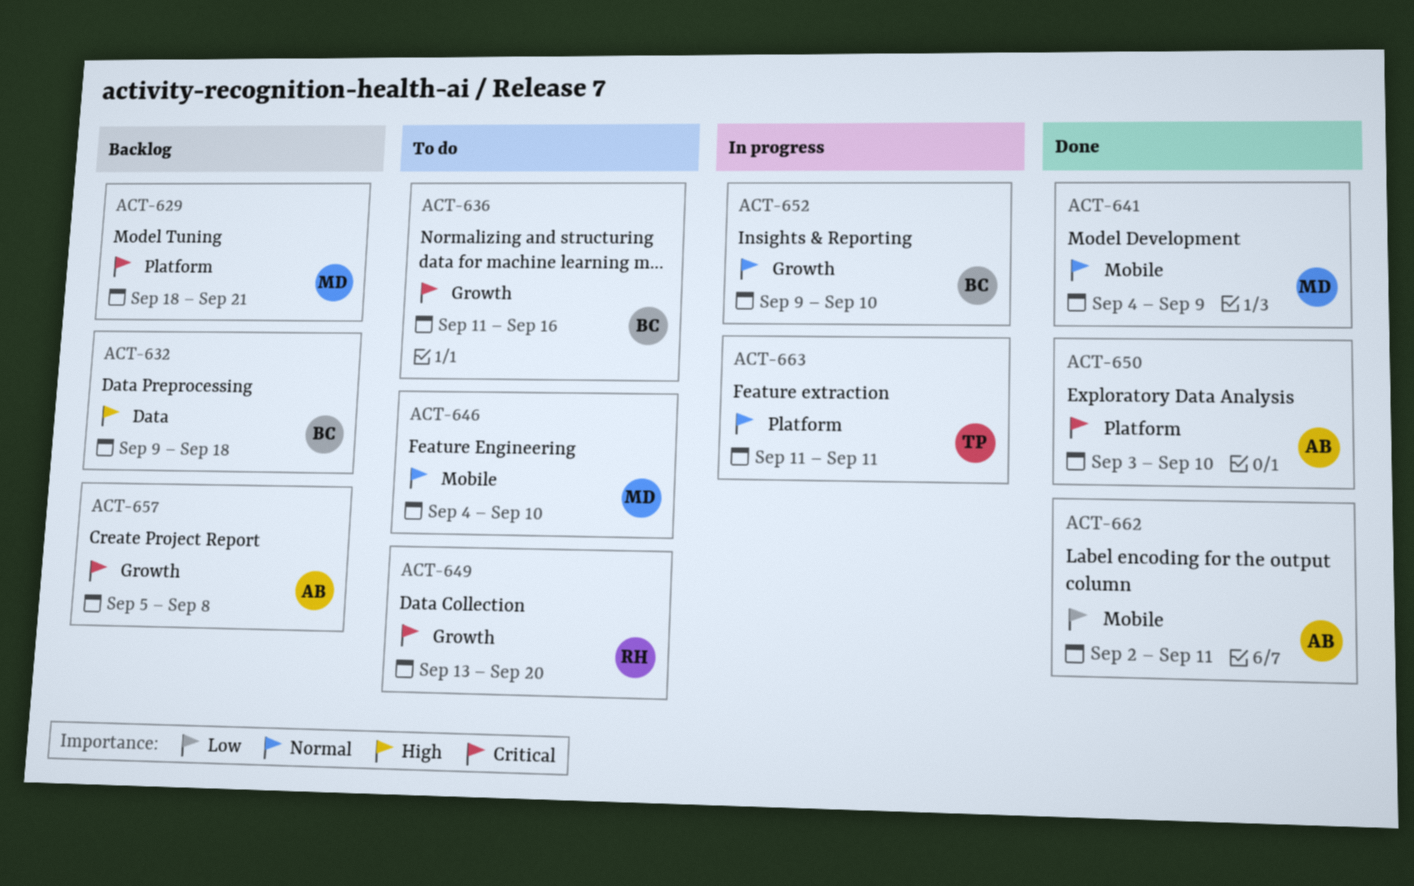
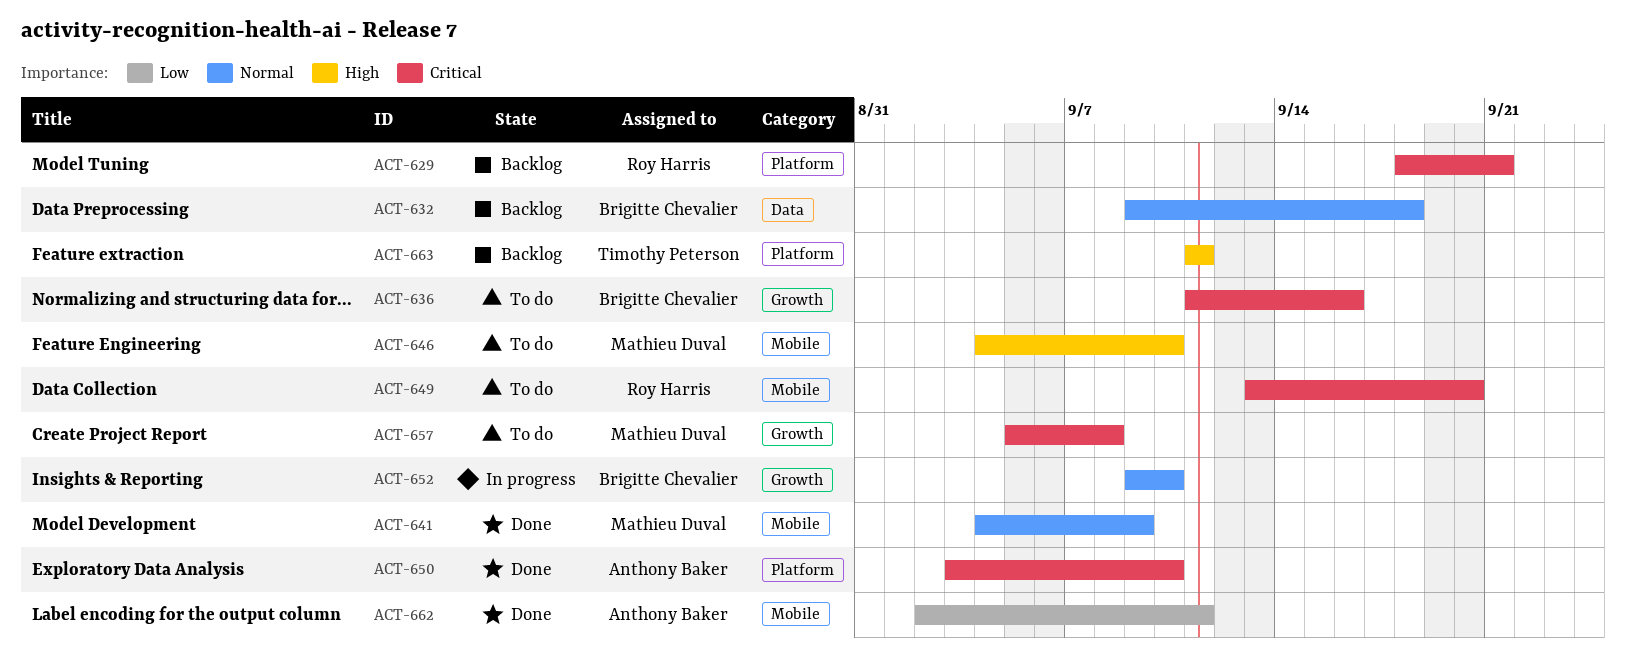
ACT-629, owner: Mathieu Duval -> Roy Harris
ACT-632, priority: High -> Normal
ACT-646, priority: Normal -> High
ACT-649, label: Growth -> Mobile
ACT-657, status: Backlog -> To do
ACT-657, owner: Anthony Baker -> Mathieu Duval
ACT-663, status: In progress -> Backlog
ACT-663, priority: Normal -> High

